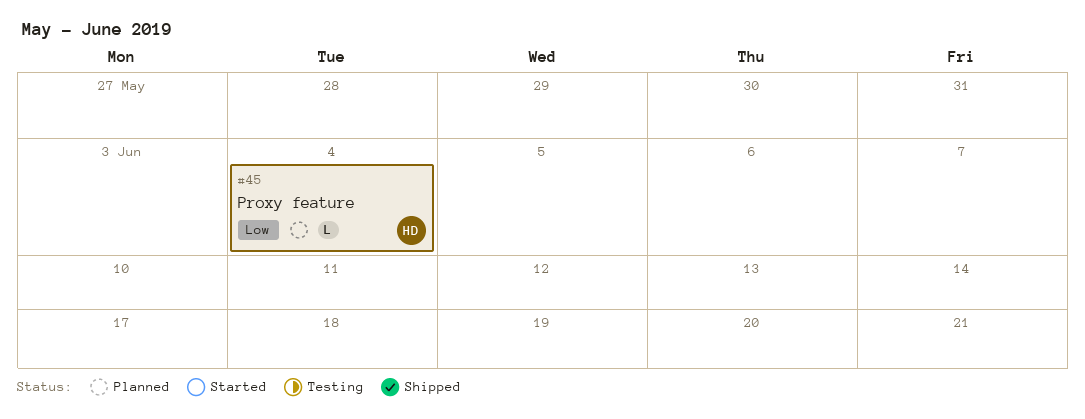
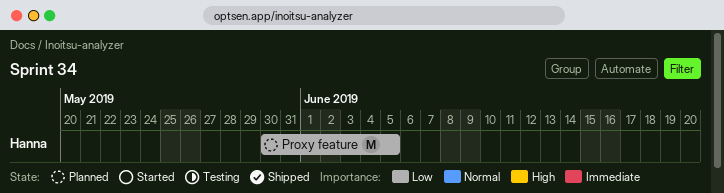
Proxy feature, estimate: L -> M
Proxy feature, due: Jun 4 -> Jun 5

